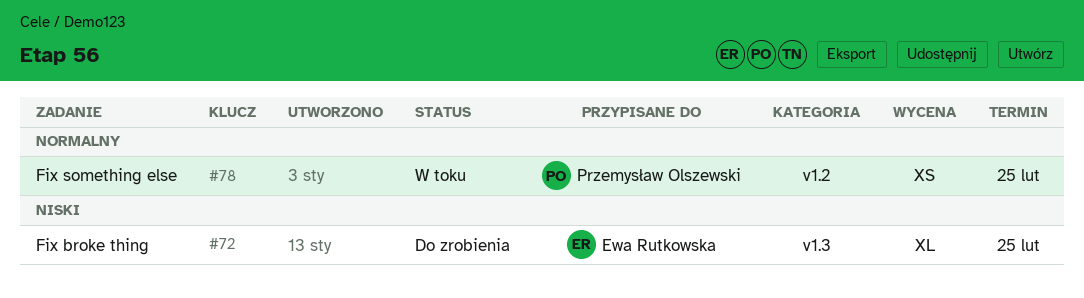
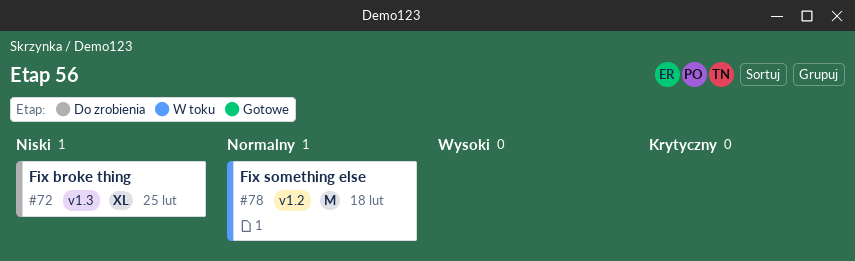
#78, estimate: XS -> M
#78, due: Feb 25 -> Feb 18

